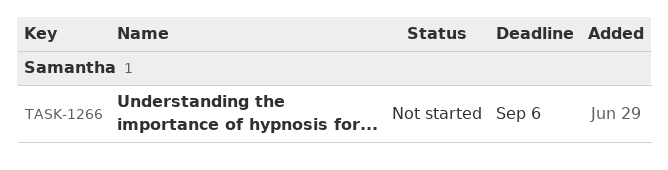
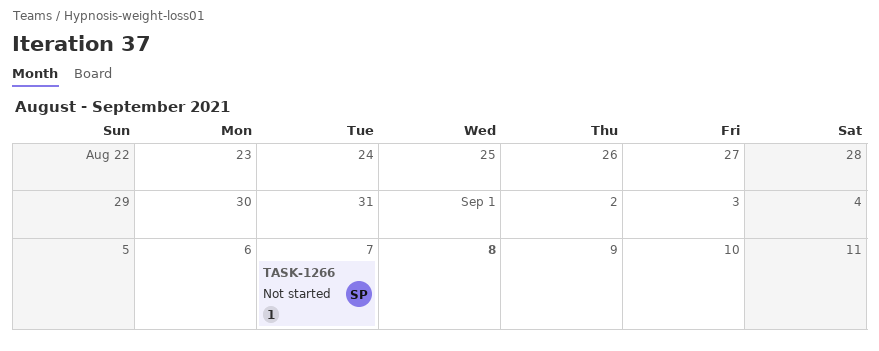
TASK-1266, due: Sep 6 -> Sep 7

